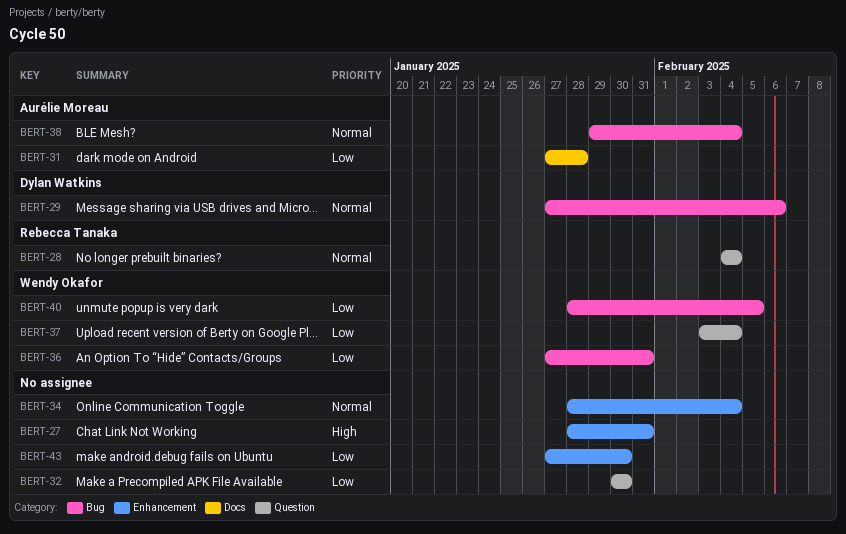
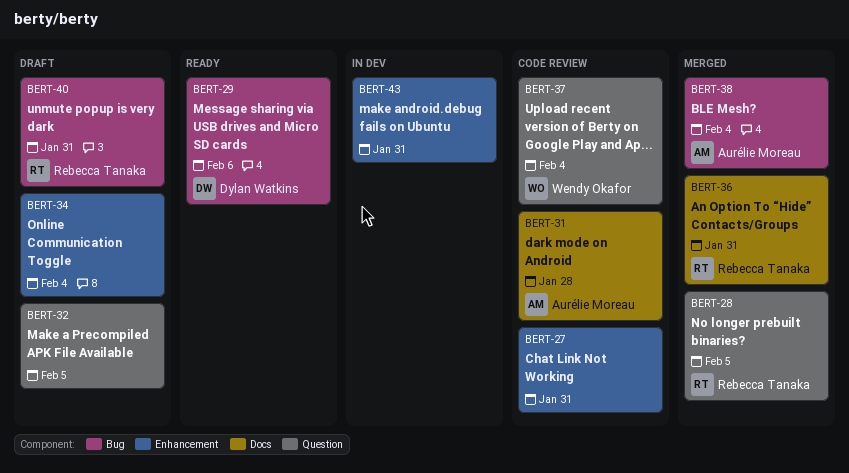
BERT-28, due: Feb 4 -> Feb 5
BERT-32, due: Jan 30 -> Feb 5
BERT-36, owner: Wendy Okafor -> Rebecca Tanaka
BERT-36, label: Bug -> Docs
BERT-40, owner: Wendy Okafor -> Rebecca Tanaka
BERT-40, due: Feb 5 -> Jan 31
BERT-43, due: Jan 30 -> Jan 31

